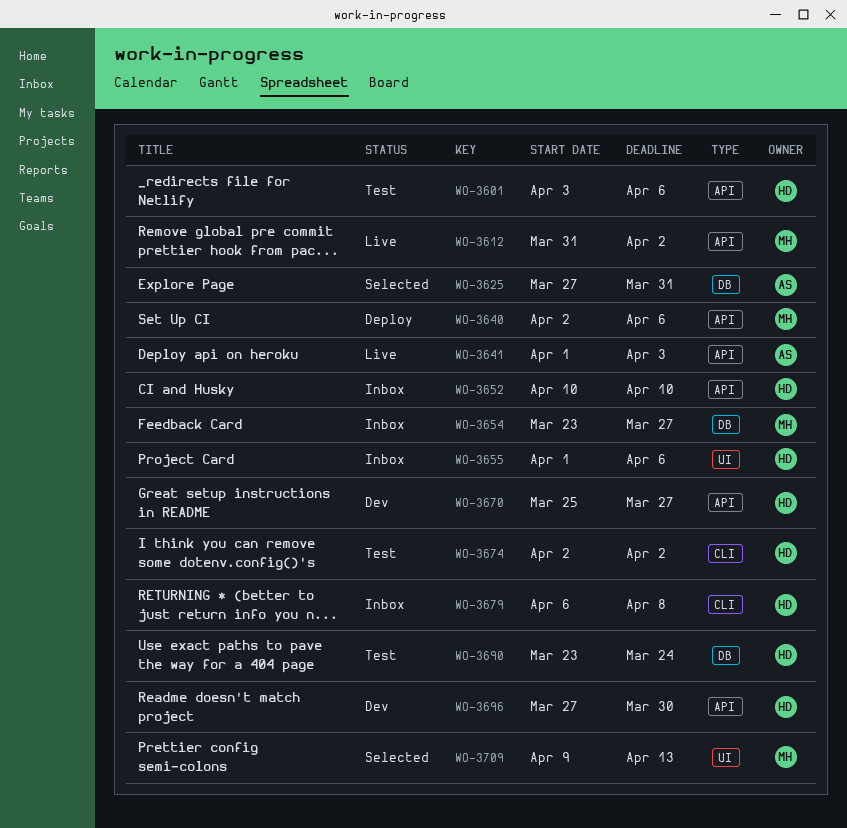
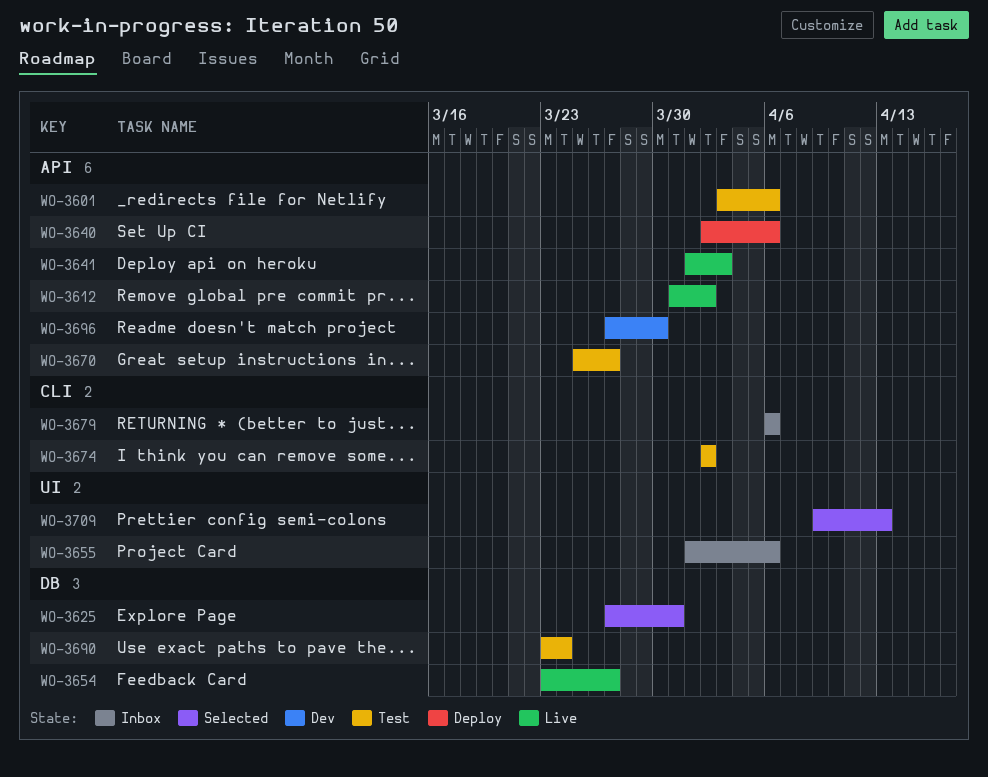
WO-3652: present -> none
WO-3654, status: Inbox -> Live
WO-3670, status: Dev -> Test
WO-3679, due: Apr 8 -> Apr 6

